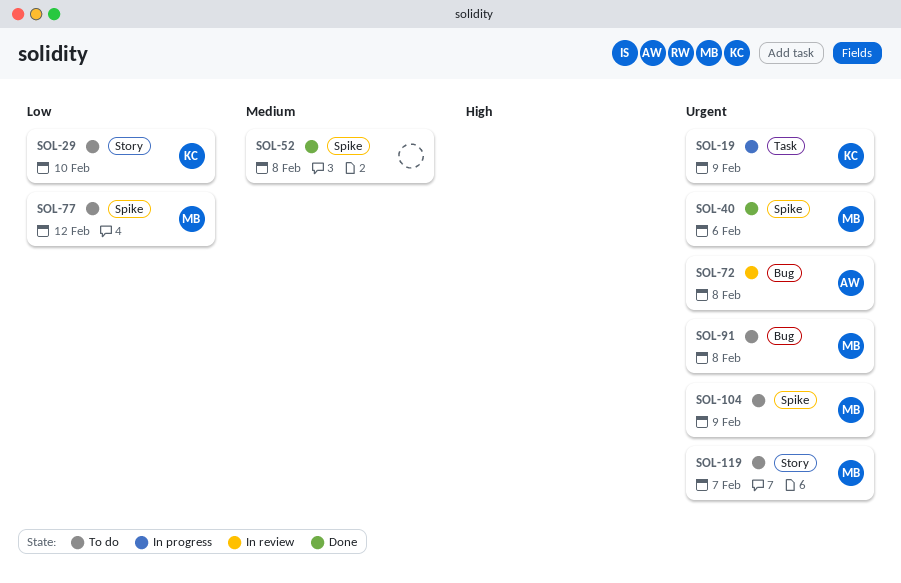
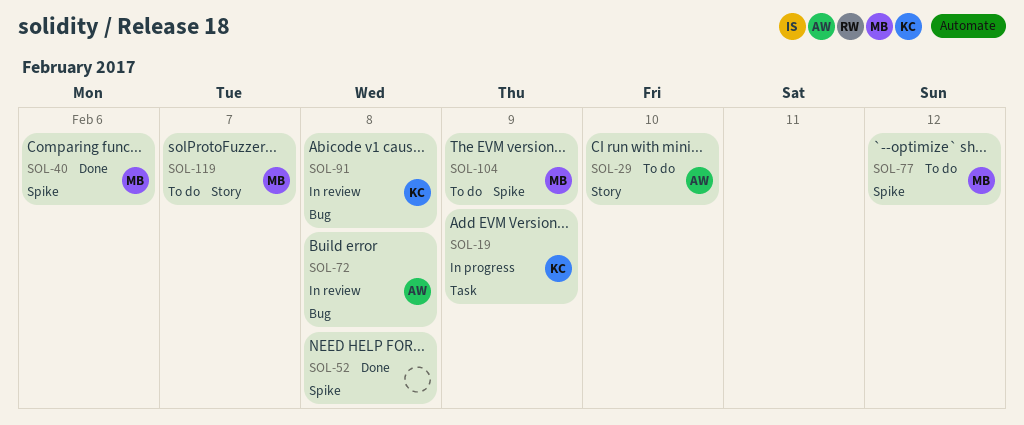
SOL-29, owner: KC -> AW
SOL-91, status: To do -> In review
SOL-91, owner: MB -> KC

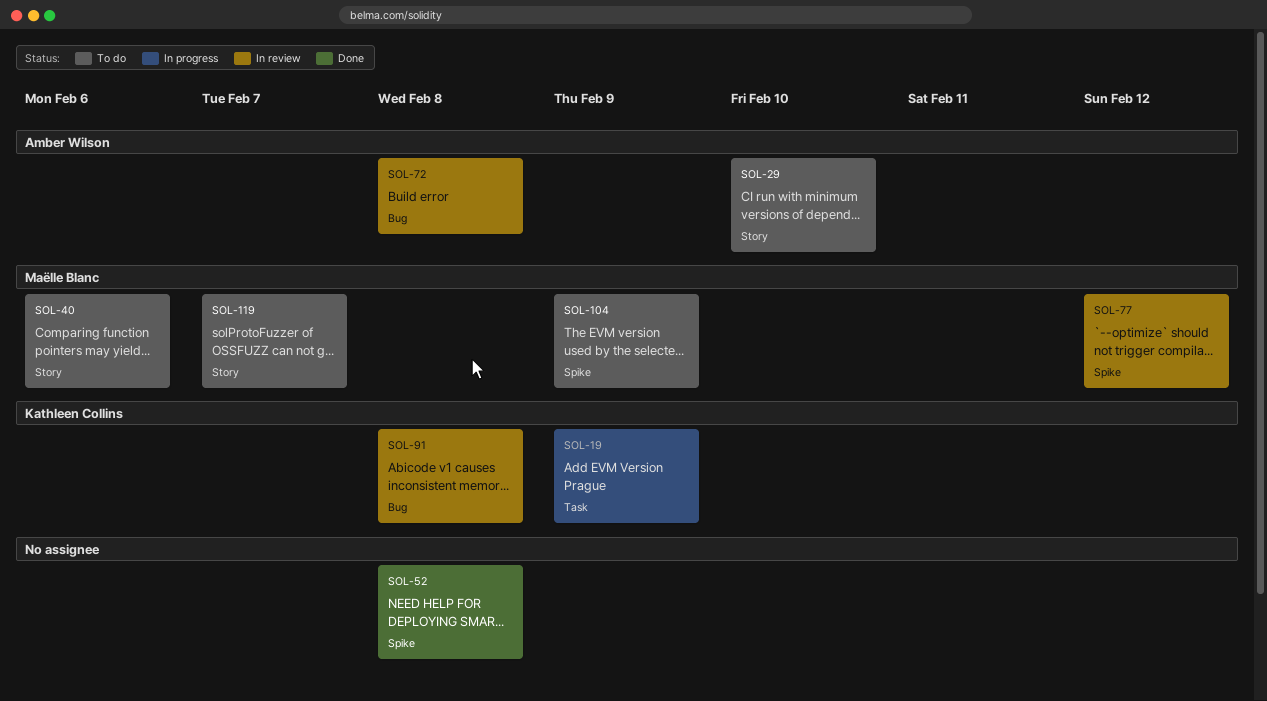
SOL-40, status: Done -> To do
SOL-40, label: Spike -> Story
SOL-77, status: To do -> In review

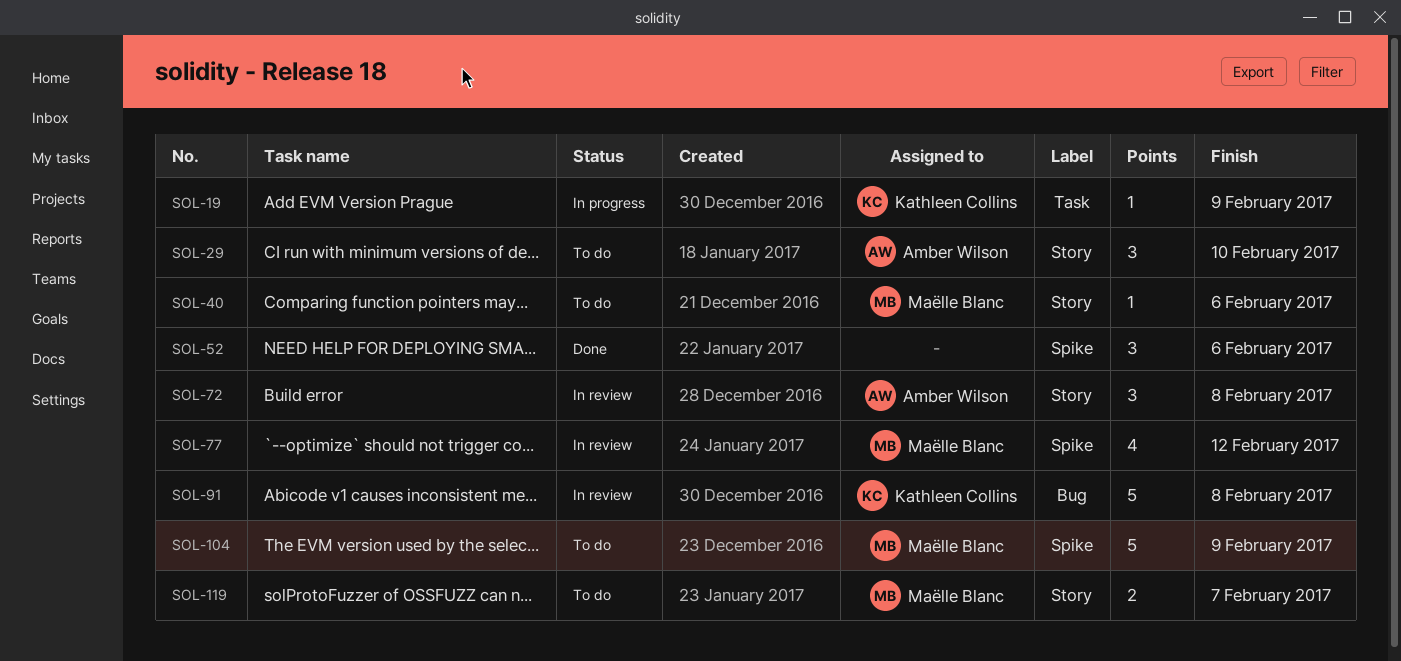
SOL-52, due: Feb 8 -> Feb 6
SOL-72, label: Bug -> Story

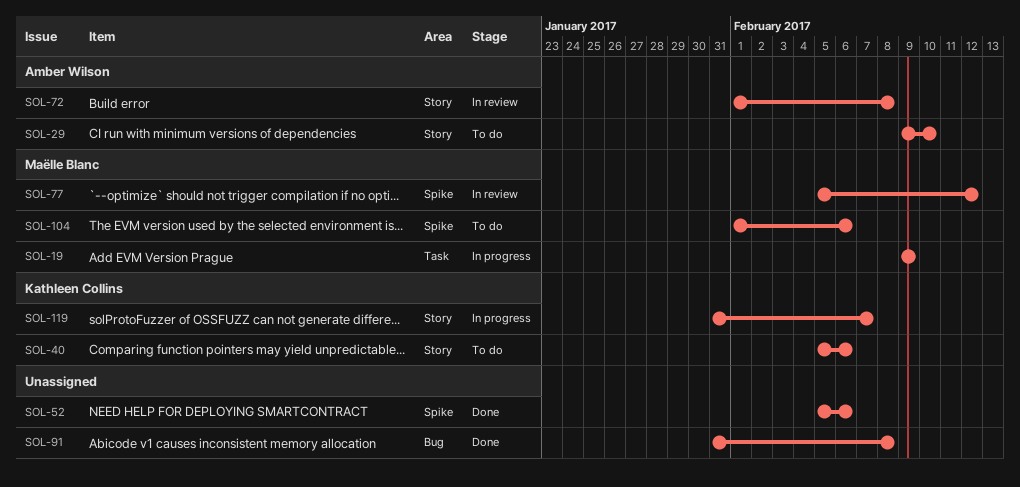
SOL-19, owner: Kathleen Collins -> Maëlle Blanc
SOL-40, owner: Maëlle Blanc -> Kathleen Collins
SOL-91, status: In review -> Done
SOL-91, owner: Kathleen Collins -> none
SOL-104, due: Feb 9 -> Feb 6
SOL-119, status: To do -> In progress
SOL-119, owner: Maëlle Blanc -> Kathleen Collins

